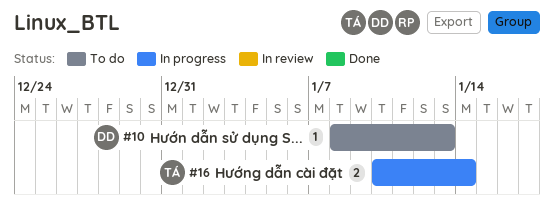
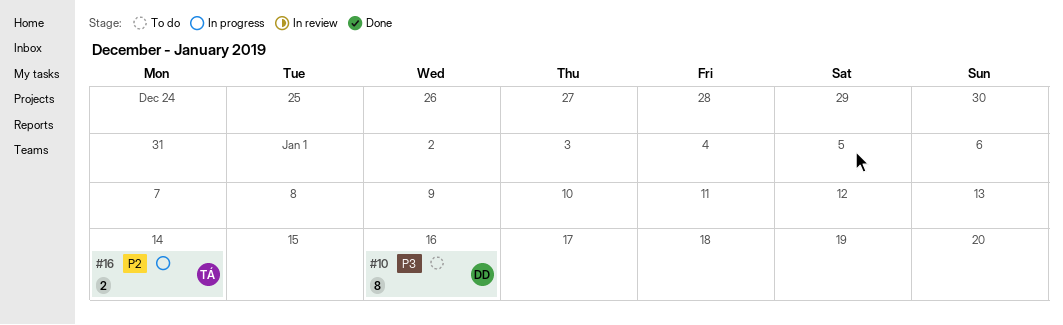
#10, estimate: 1 -> 8
#10, due: Jan 13 -> Jan 16

